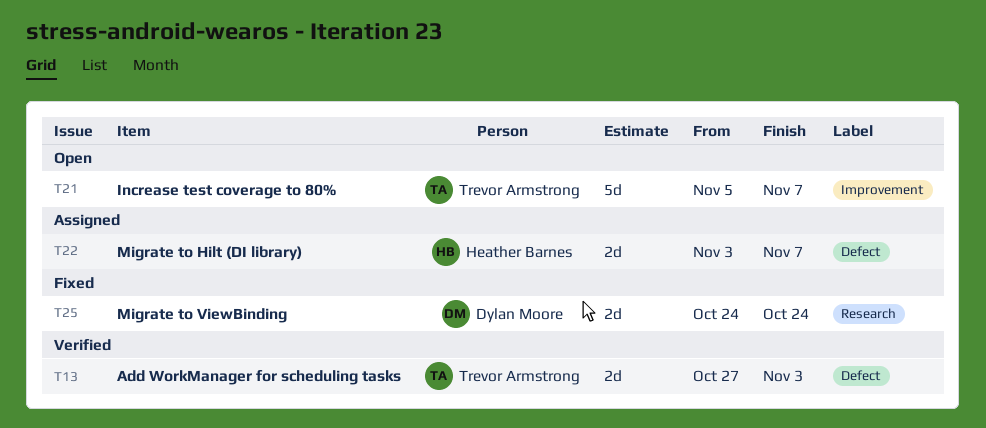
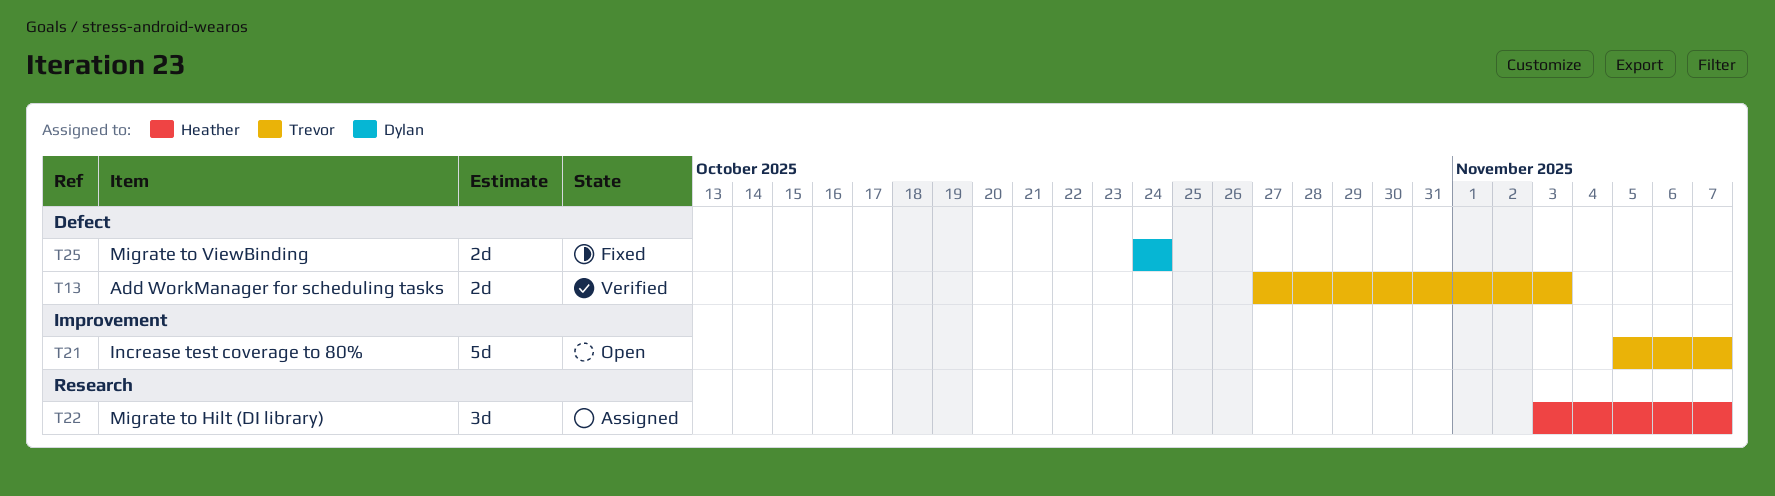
T22, label: Defect -> Research
T22, estimate: 2d -> 3d
T25, label: Research -> Defect

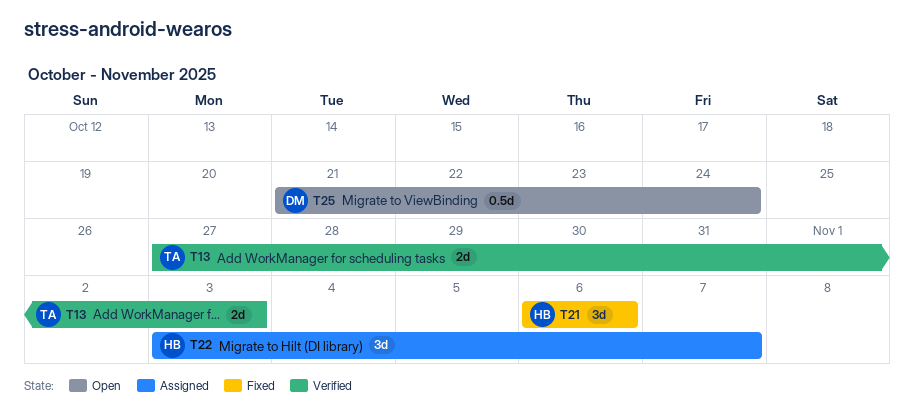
T21, status: Open -> Fixed
T21, owner: Trevor -> Heather
T21, estimate: 5d -> 3d
T21, start: Nov 5 -> Nov 6
T21, due: Nov 7 -> Nov 6
T25, status: Fixed -> Open
T25, estimate: 2d -> 0.5d
T25, start: Oct 24 -> Oct 21

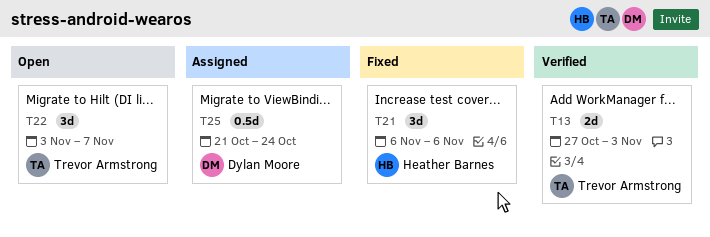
T22, status: Assigned -> Open
T22, owner: Heather Barnes -> Trevor Armstrong
T25, status: Open -> Assigned

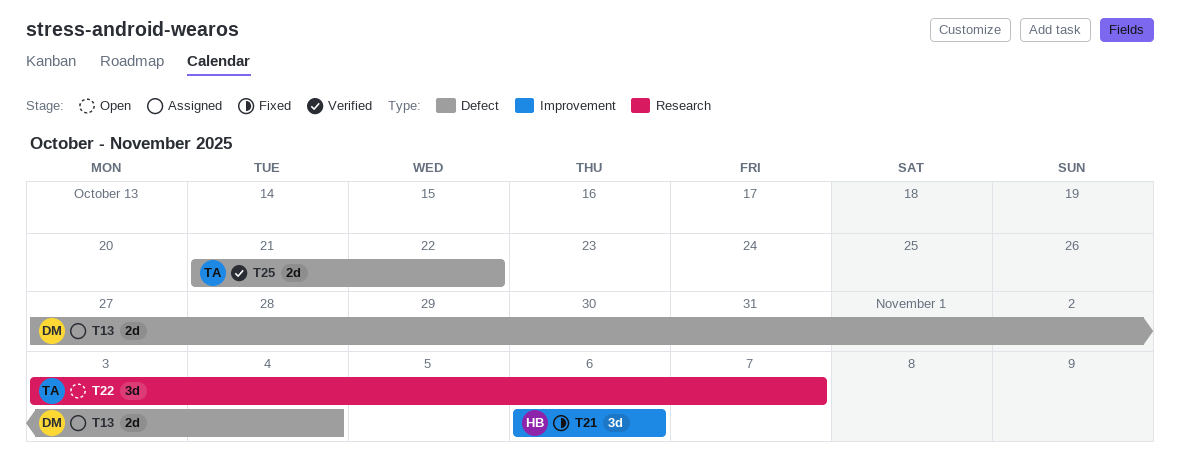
T13, status: Verified -> Assigned
T13, owner: Trevor Armstrong -> Dylan Moore
T13, due: Nov 3 -> Nov 4
T25, status: Assigned -> Verified
T25, owner: Dylan Moore -> Trevor Armstrong
T25, estimate: 0.5d -> 2d
T25, due: Oct 24 -> Oct 22

